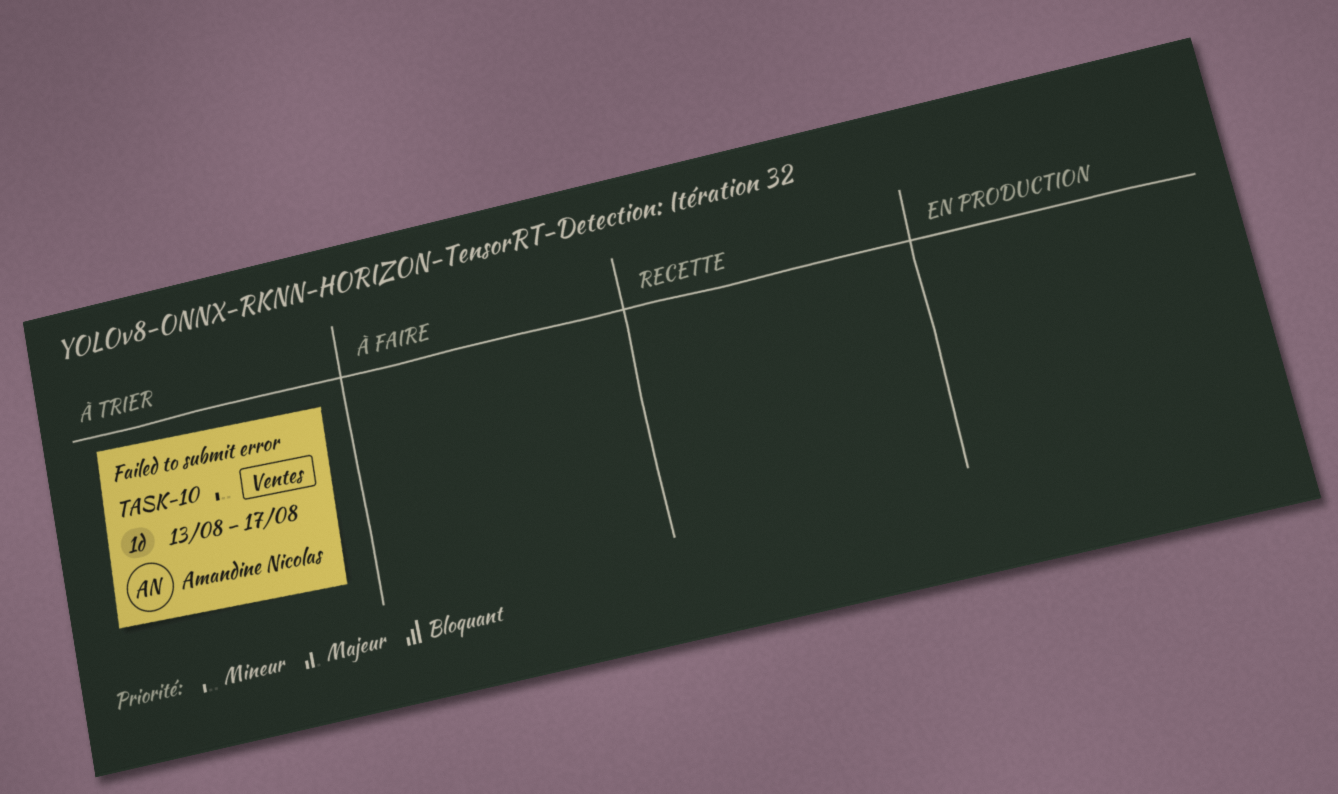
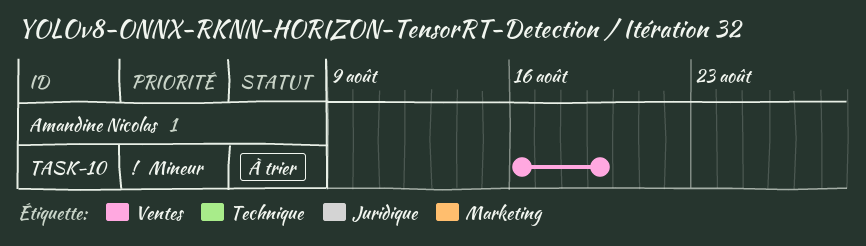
TASK-10, start: Aug 13 -> Aug 16
TASK-10, due: Aug 17 -> Aug 19

